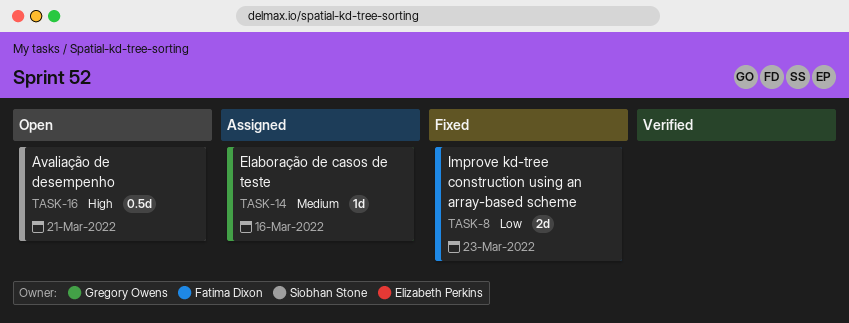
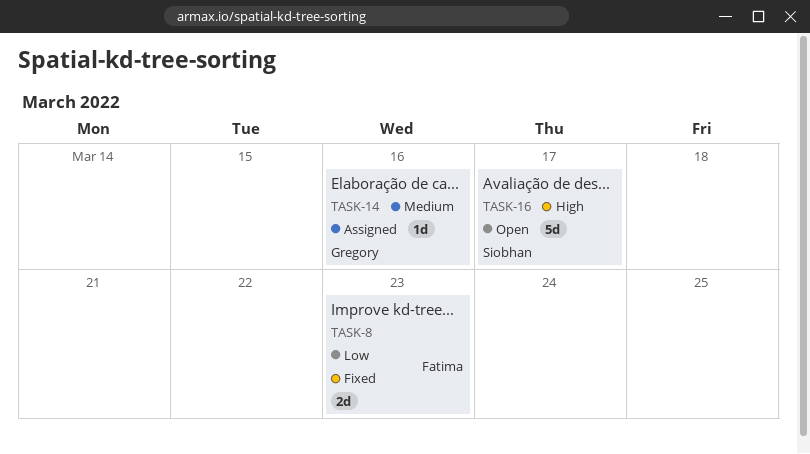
TASK-16, estimate: 0.5d -> 5d
TASK-16, due: Mar 21 -> Mar 17

